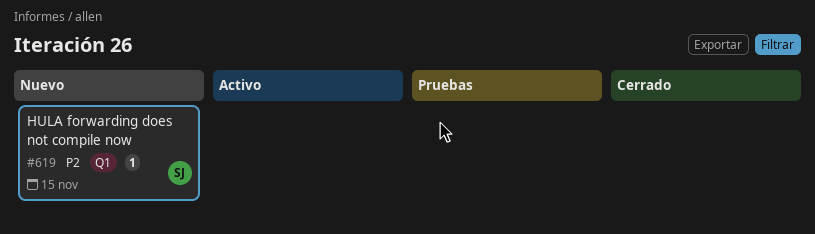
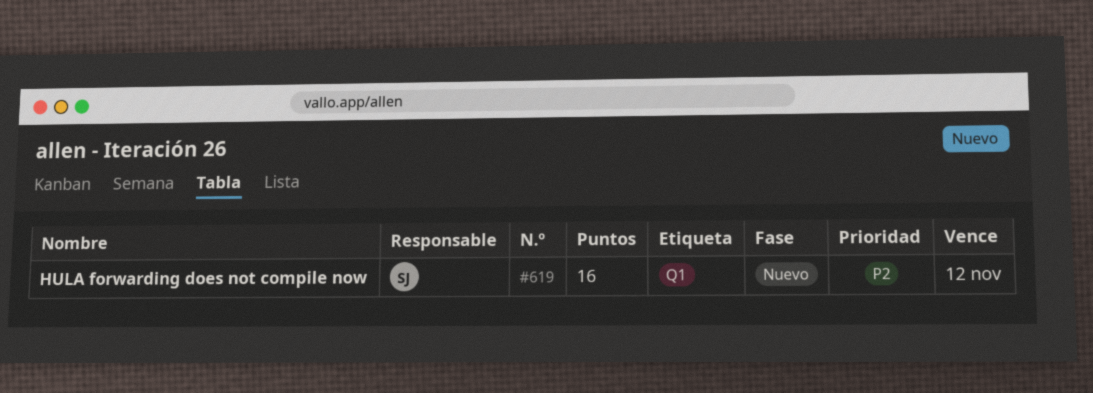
#619, estimate: 1 -> 16
#619, due: Nov 15 -> Nov 12

